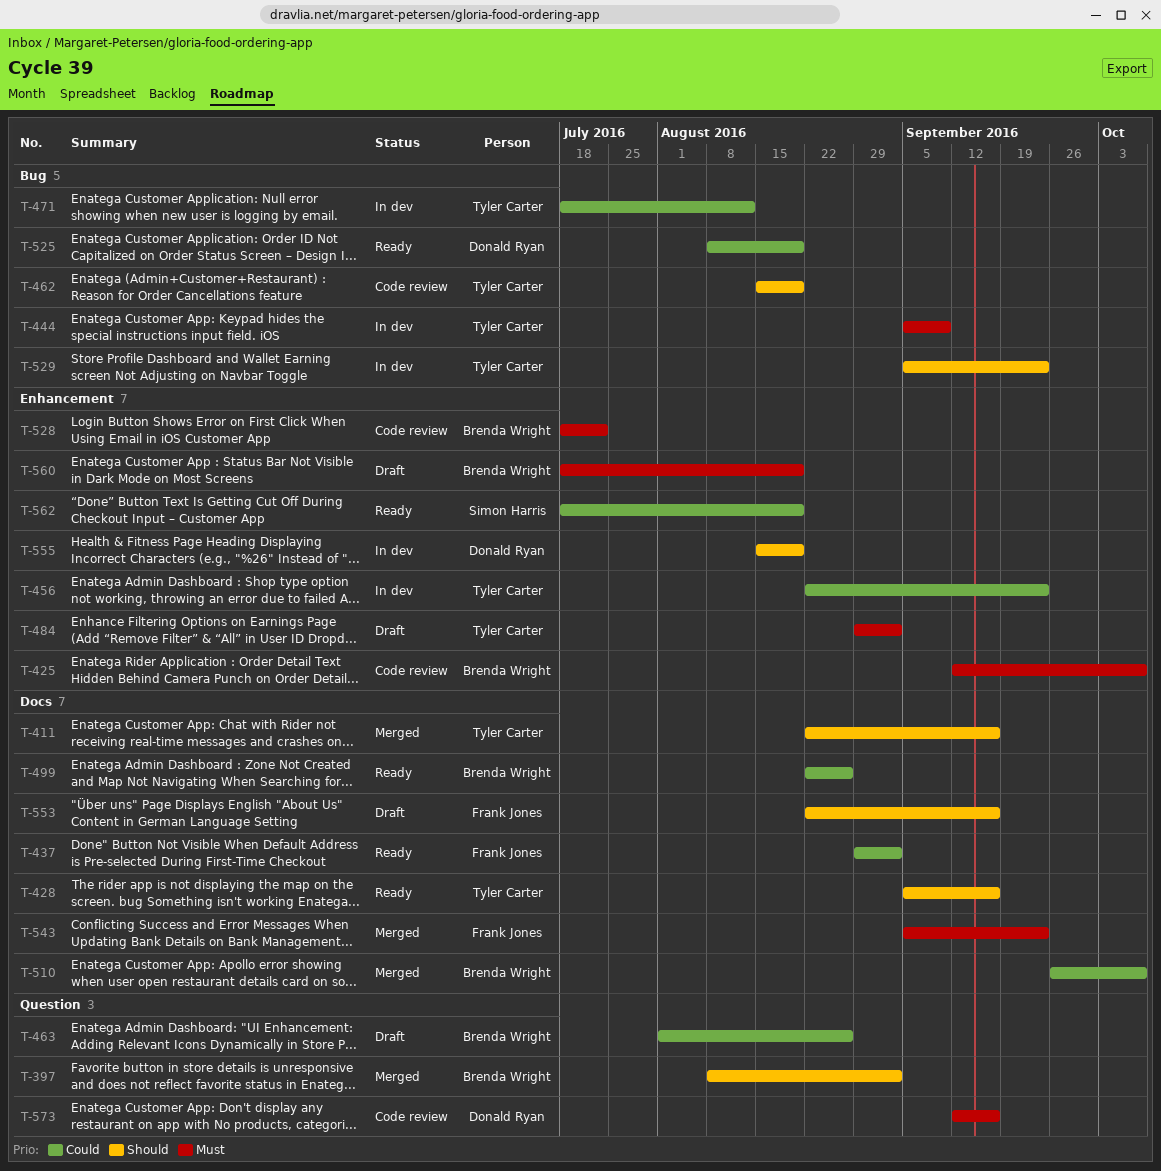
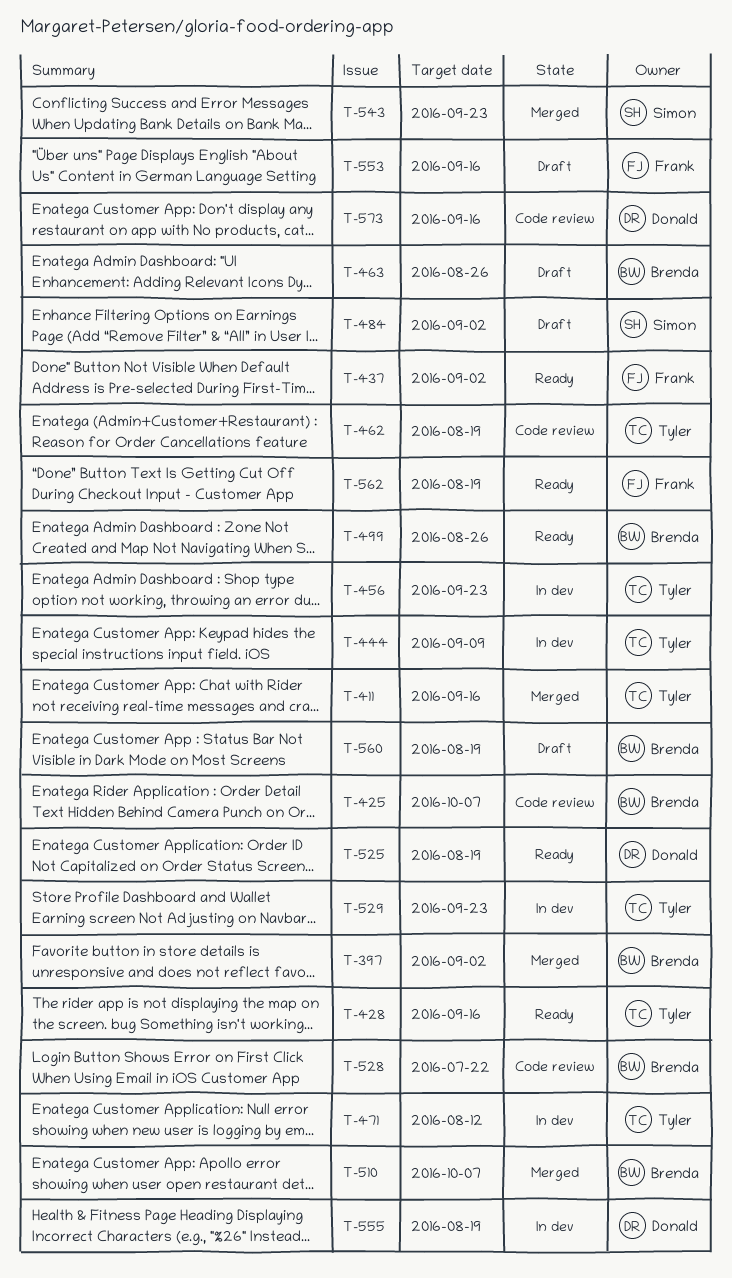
T-484, owner: Tyler Carter -> Simon Harris
T-543, owner: Frank Jones -> Simon Harris
T-562, owner: Simon Harris -> Frank Jones

